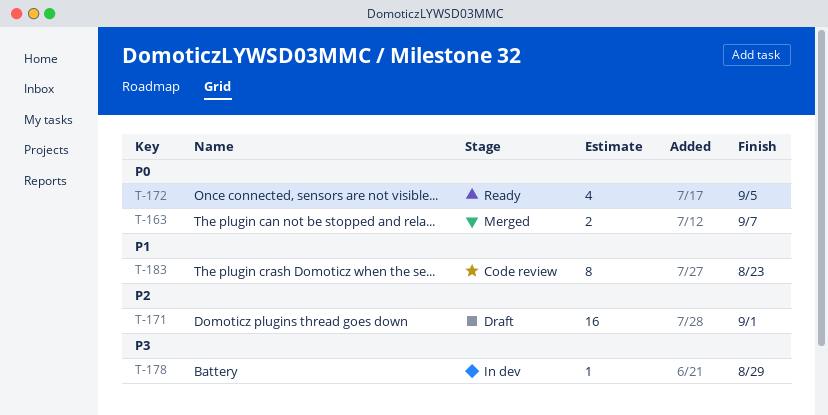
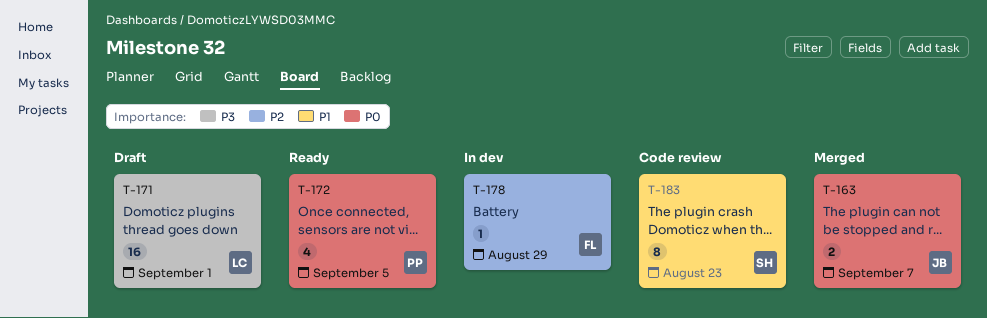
T-171, priority: P2 -> P3
T-178, priority: P3 -> P2

